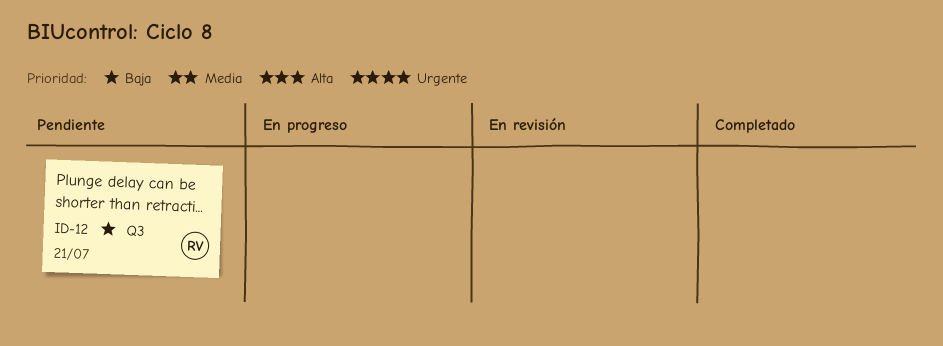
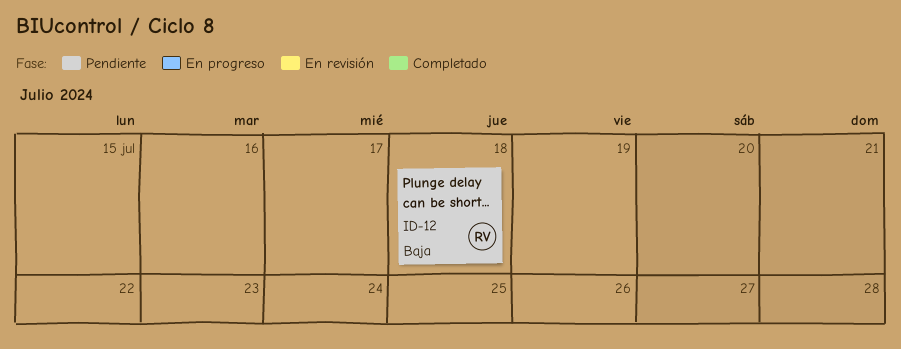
ID-12, due: Jul 21 -> Jul 18

